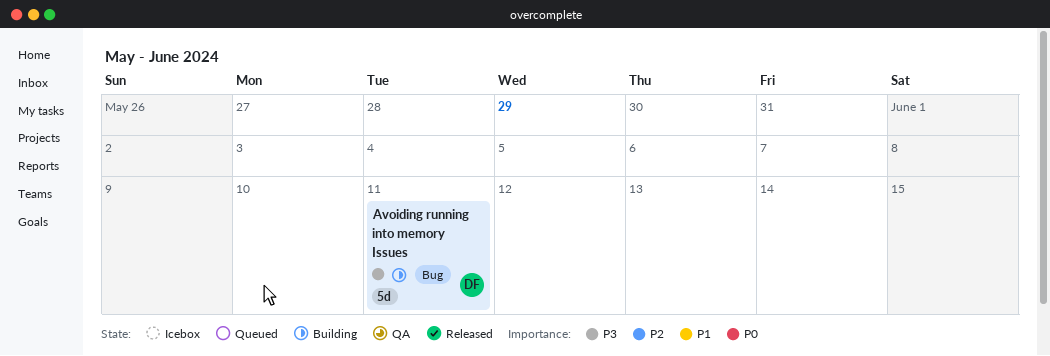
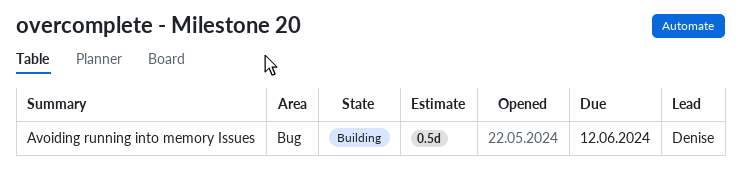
Avoiding running into memory Issues, estimate: 5d -> 0.5d
Avoiding running into memory Issues, due: Jun 11 -> Jun 12

